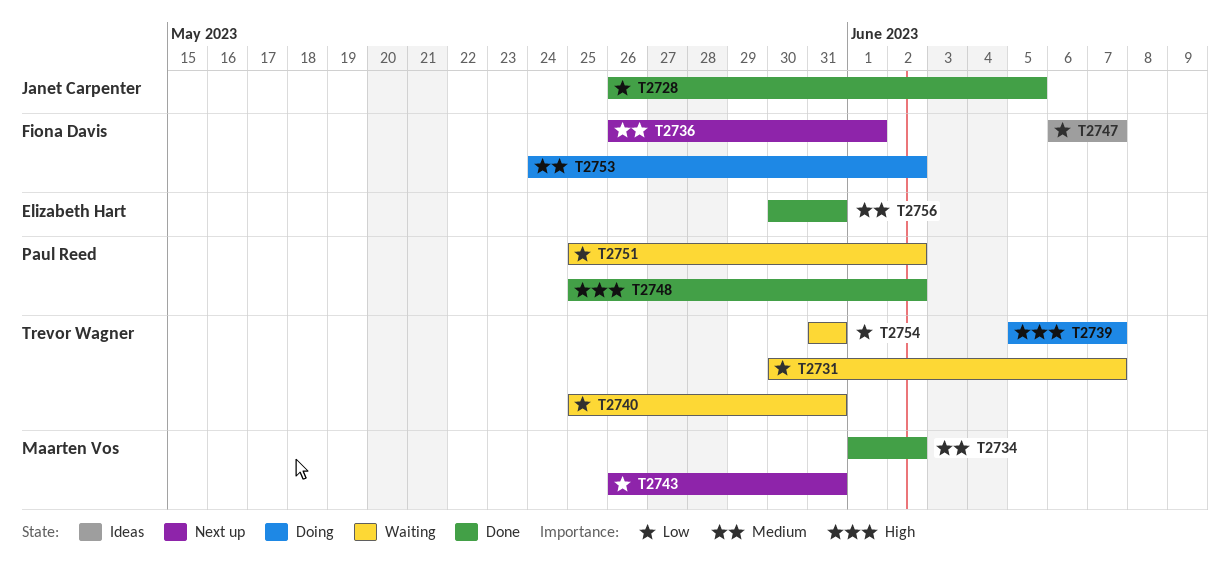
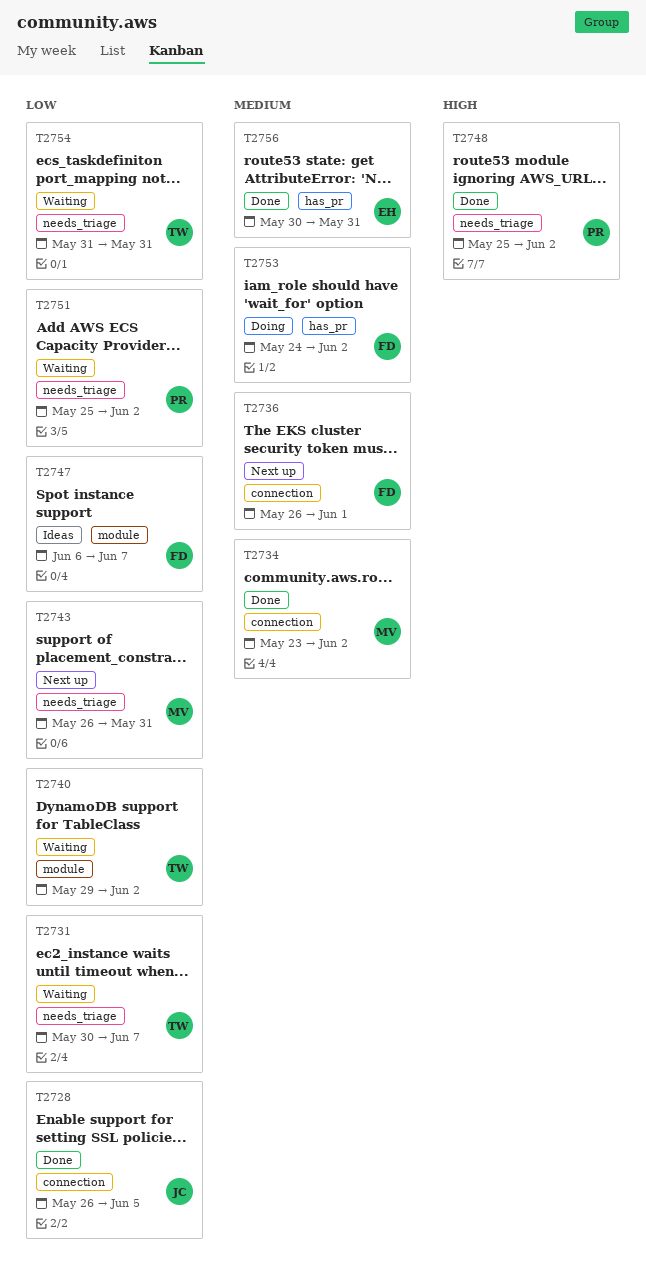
T2734, start: Jun 1 -> May 23
T2739: present -> none
T2740, start: May 25 -> May 29
T2740, due: May 31 -> Jun 2

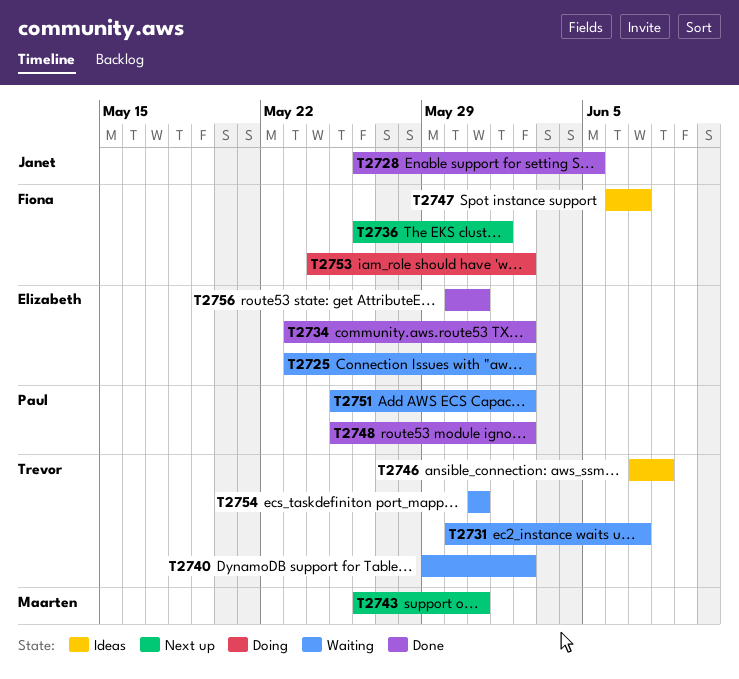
T2725: none -> present
T2734, owner: Maarten -> Elizabeth
T2746: none -> present

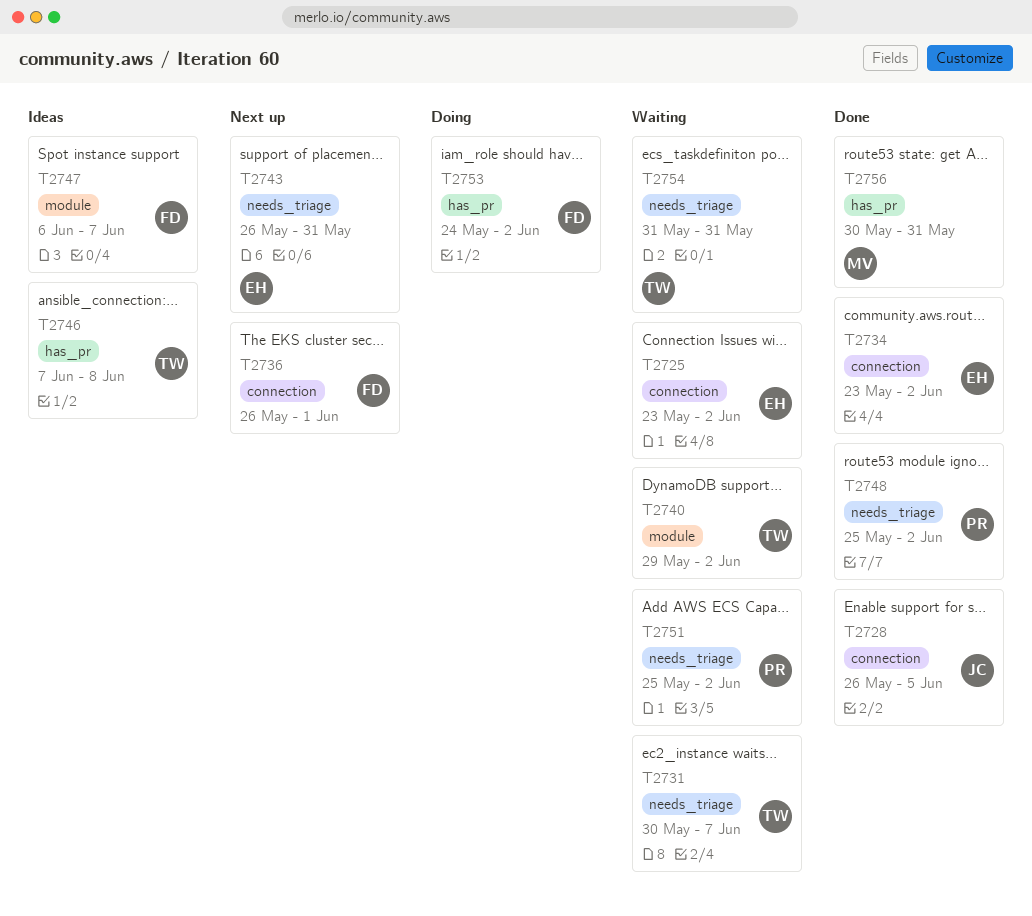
T2743, owner: Maarten -> Elizabeth
T2756, owner: Elizabeth -> Maarten

